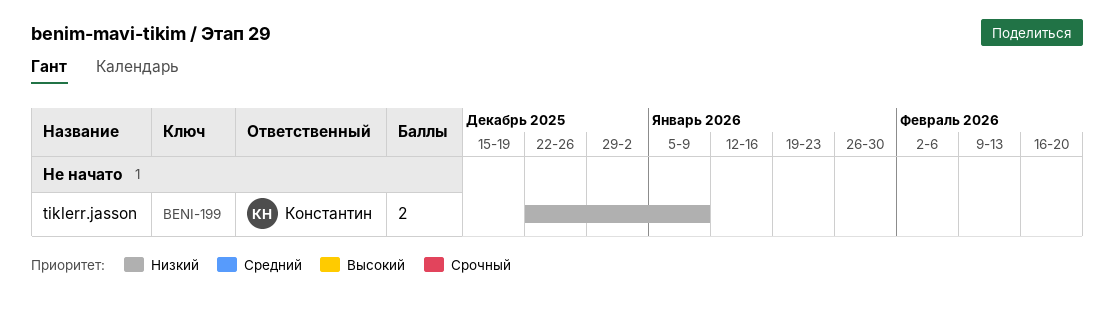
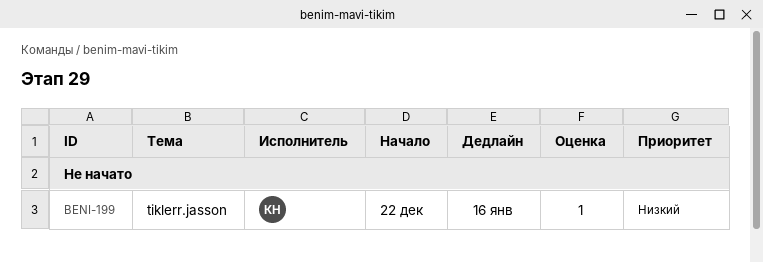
BENI-199, estimate: 2 -> 1
BENI-199, due: Jan 9 -> Jan 16

